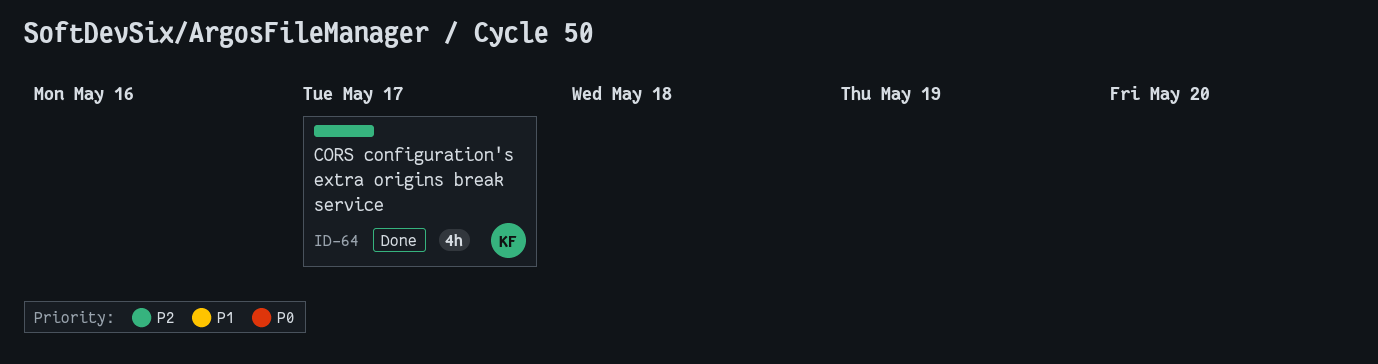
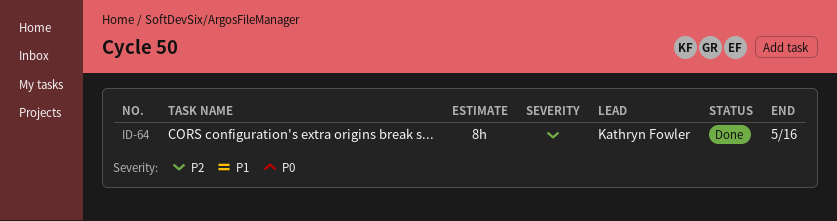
ID-64, estimate: 4h -> 8h
ID-64, due: May 17 -> May 16

